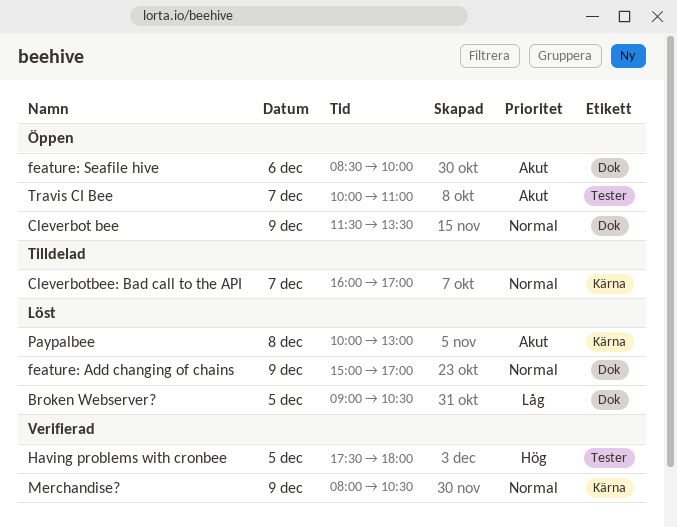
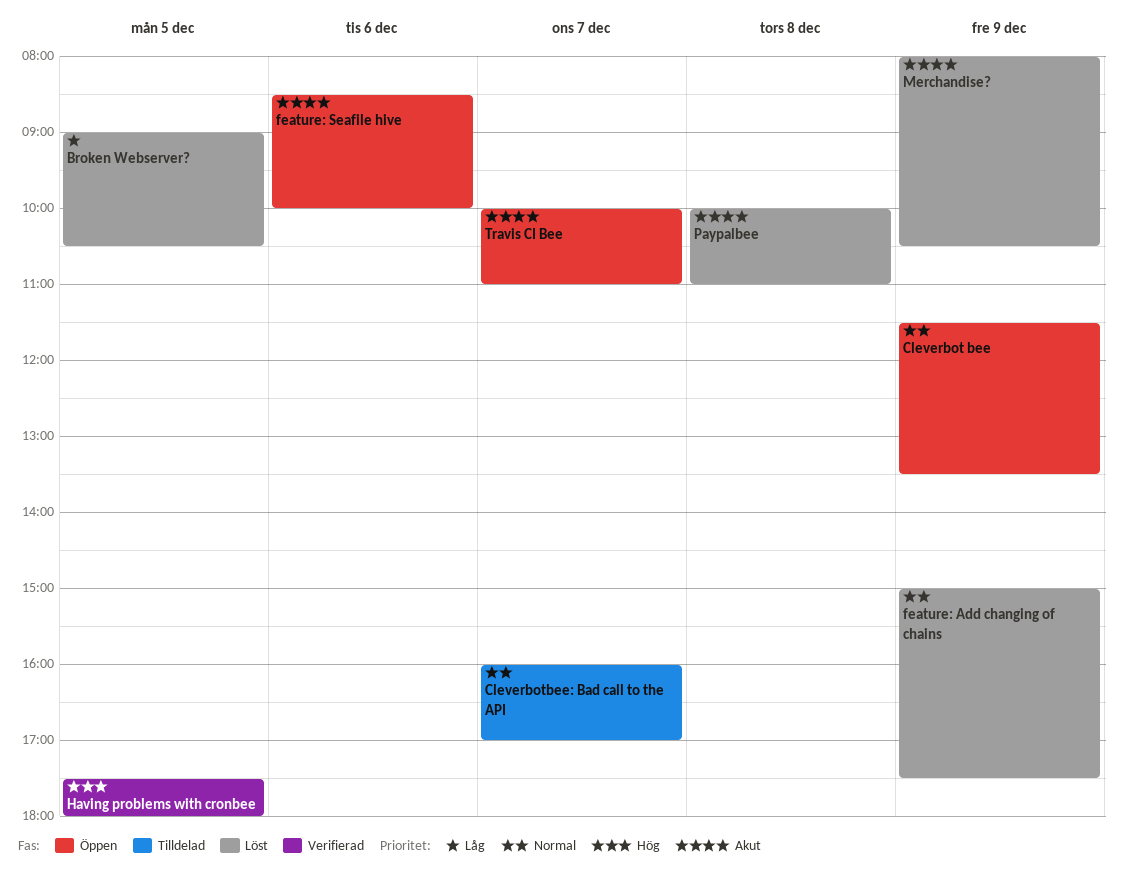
feature: Add changing of chains, ends: 17:00 -> 17:30
Merchandise?, status: Verifierad -> Löst
Merchandise?, priority: Normal -> Akut
Paypalbee, ends: 13:00 -> 11:00

